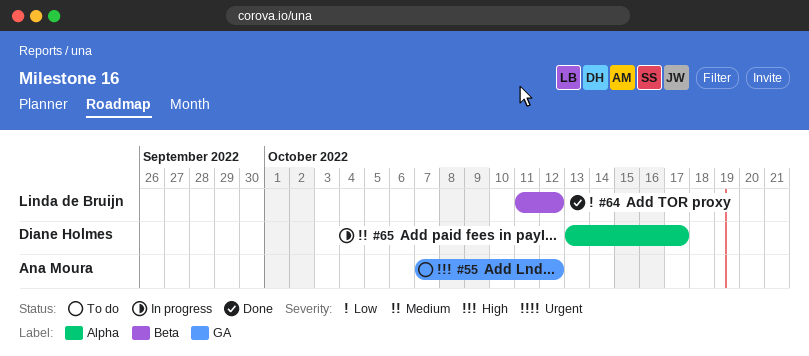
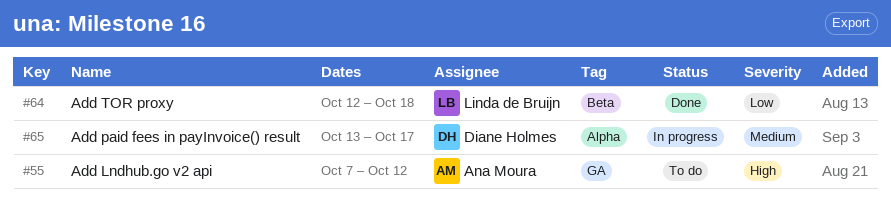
#64, start: Oct 11 -> Oct 12
#64, due: Oct 12 -> Oct 18

